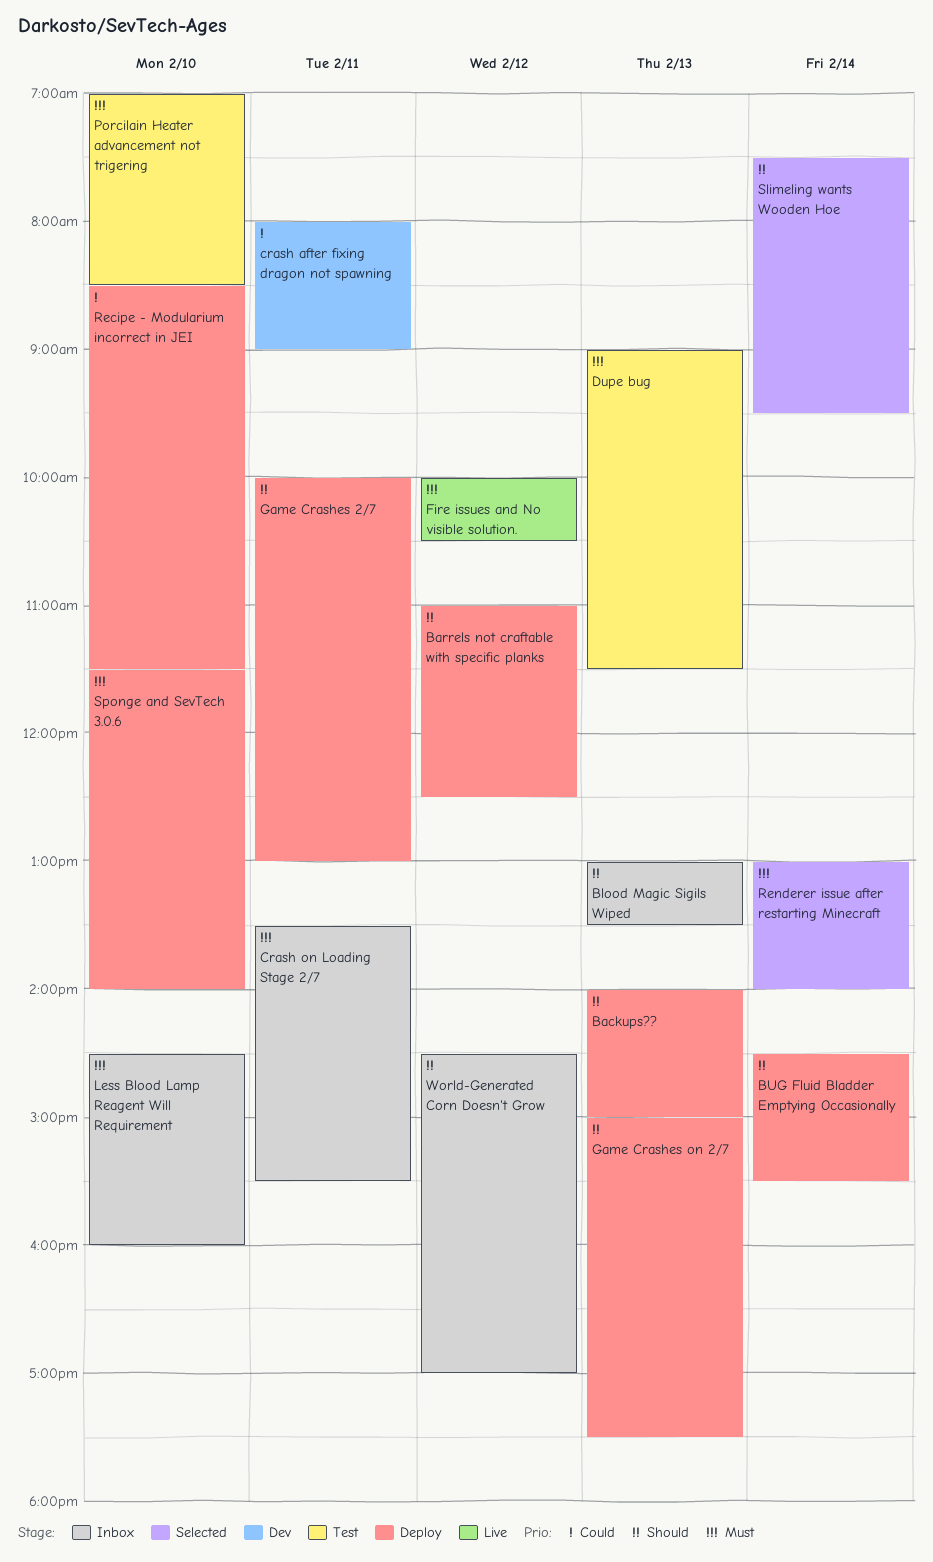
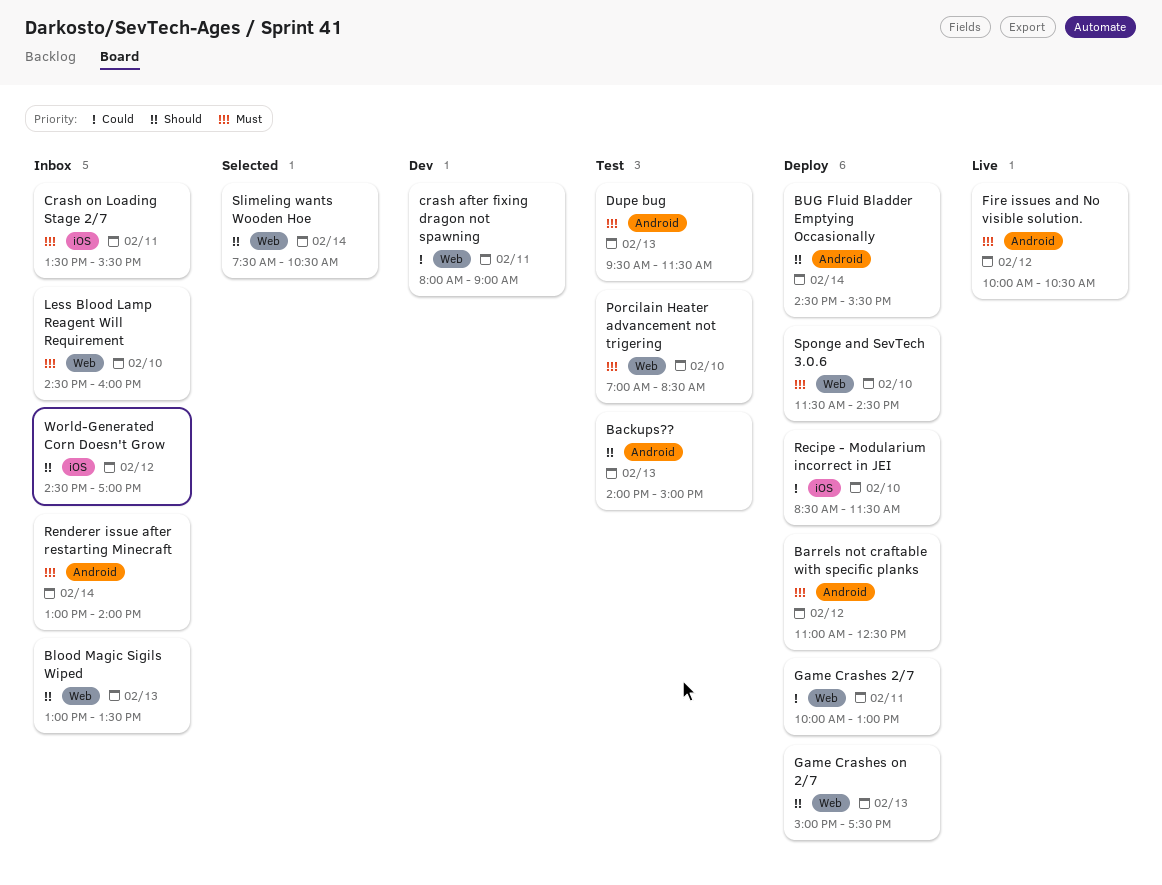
Backups??, status: Deploy -> Test
Barrels not craftable with specific planks, priority: Should -> Must
Dupe bug, begins: 09:00 -> 09:30
Game Crashes 2/7, priority: Should -> Could
Renderer issue after restarting Minecraft, status: Selected -> Inbox
Slimeling wants Wooden Hoe, ends: 09:30 -> 10:30
Sponge and SevTech 3.0.6, ends: 14:00 -> 14:30

